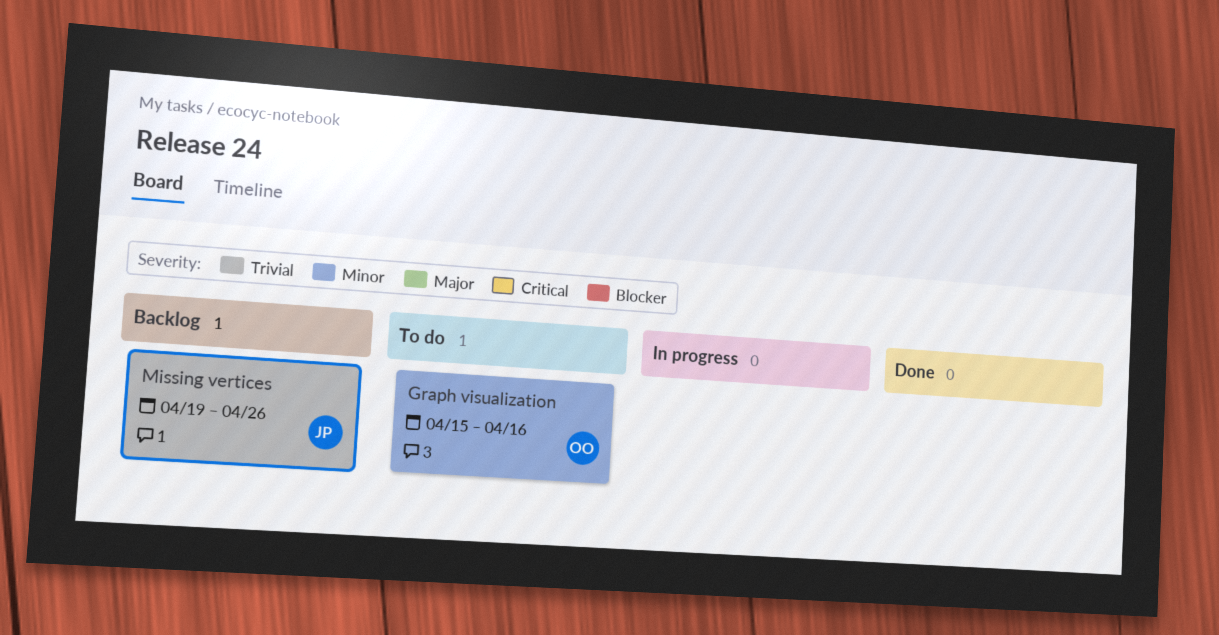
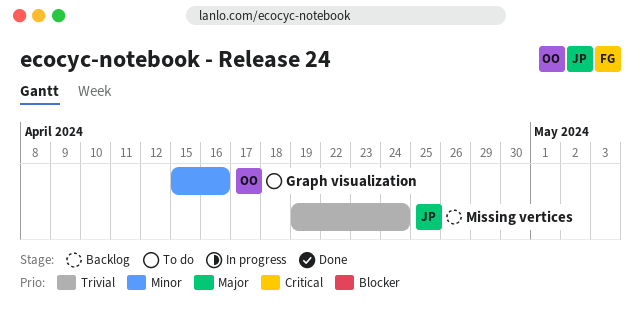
Missing vertices, due: Apr 26 -> Apr 24

